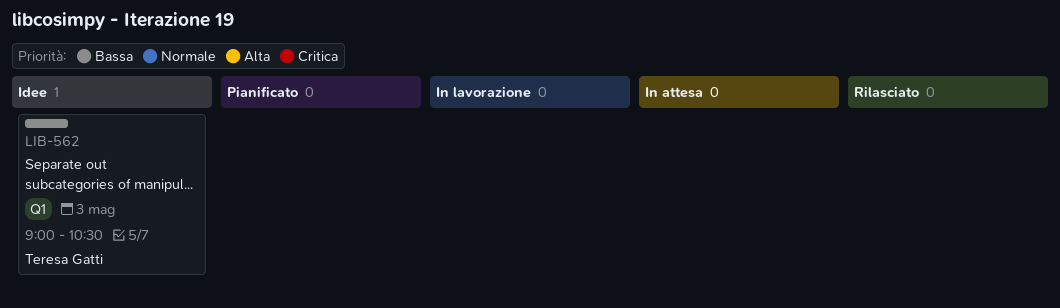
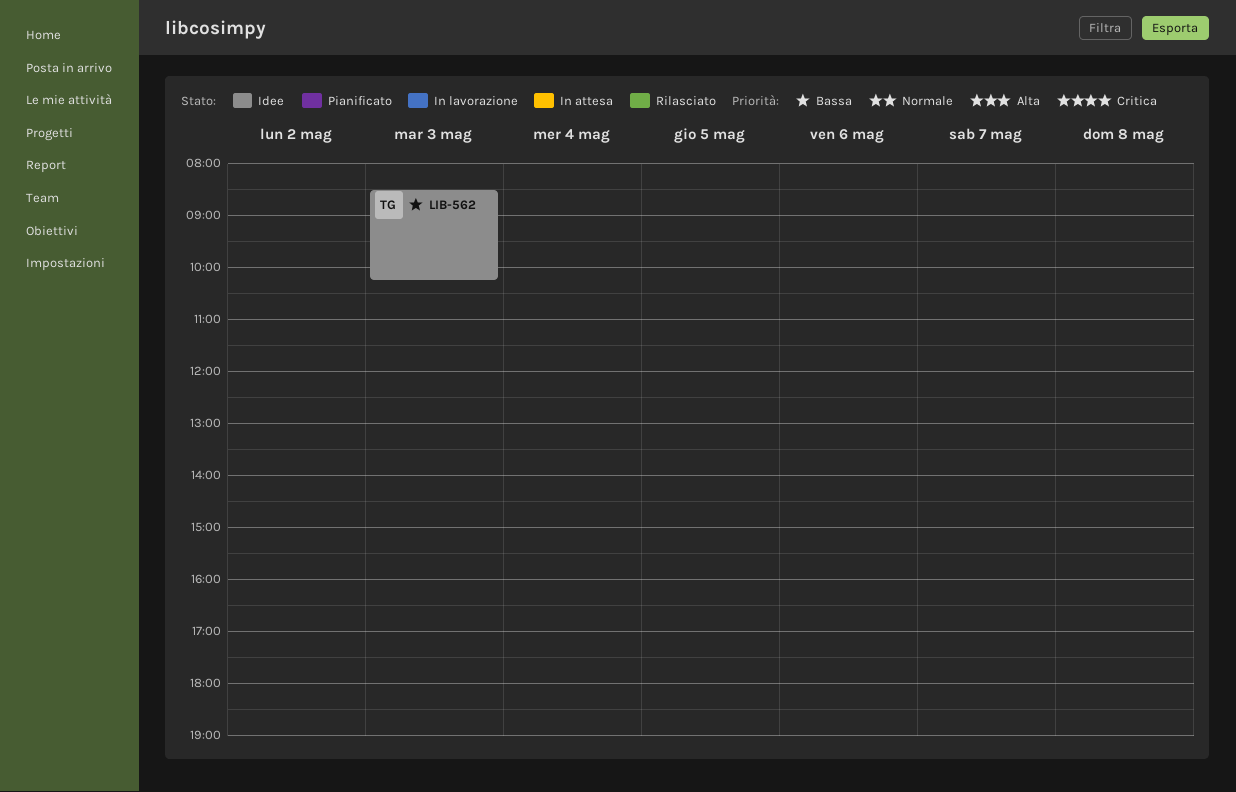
LIB-562, begins: 09:00 -> 08:30
LIB-562, ends: 10:30 -> 10:15

